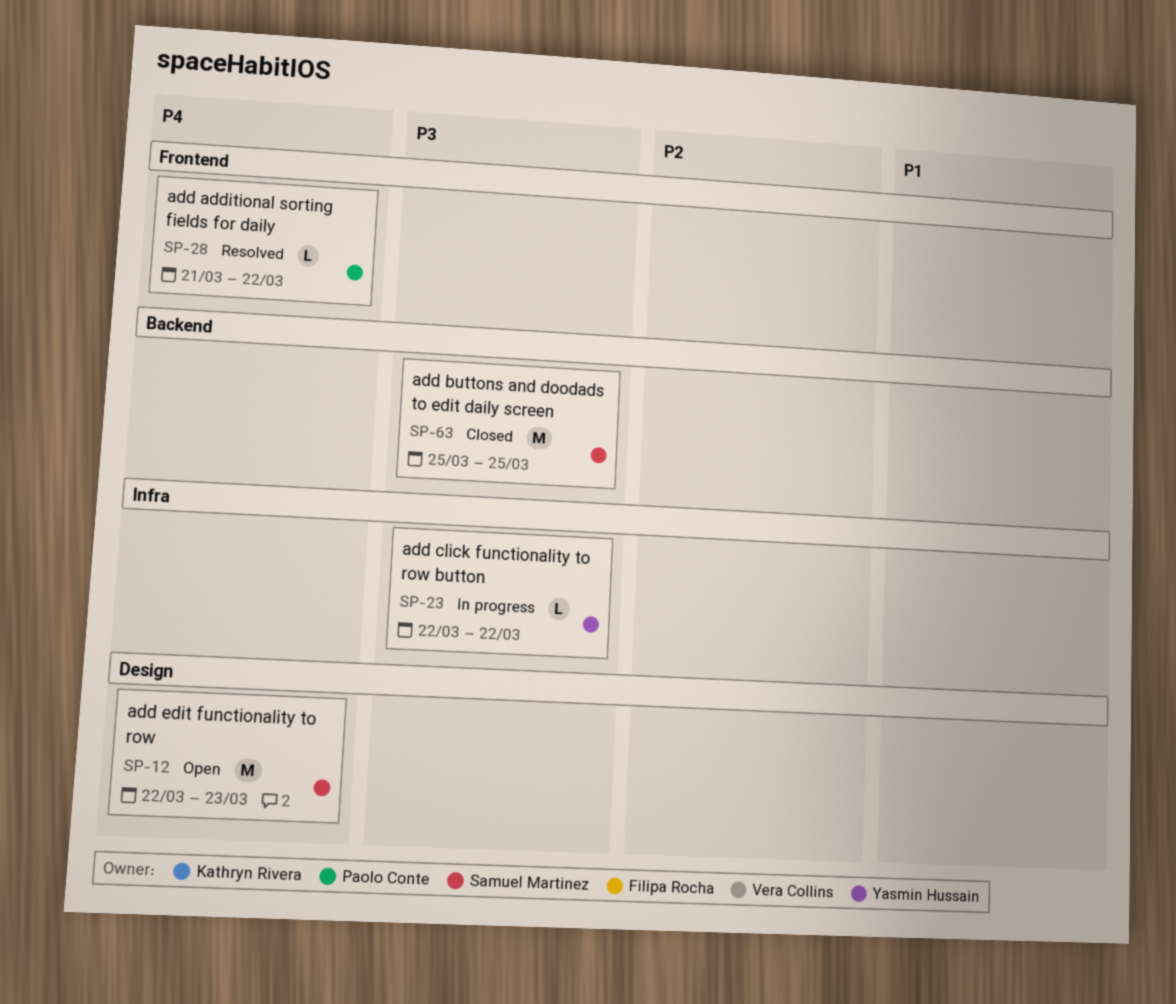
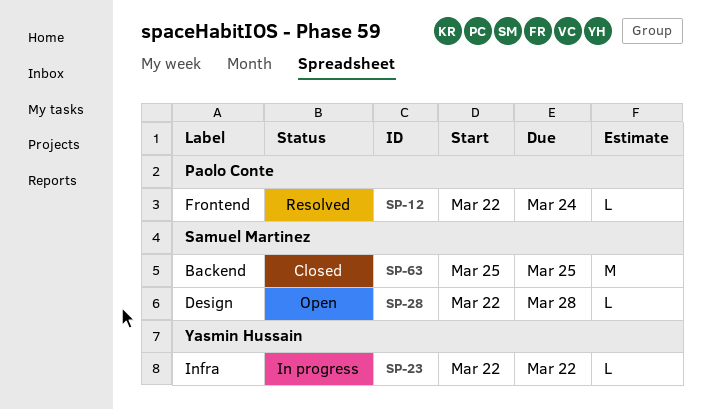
SP-12, status: Open -> Resolved
SP-12, owner: Samuel Martinez -> Paolo Conte
SP-12, label: Design -> Frontend
SP-12, estimate: M -> L
SP-12, due: Mar 23 -> Mar 24
SP-28, status: Resolved -> Open
SP-28, owner: Paolo Conte -> Samuel Martinez
SP-28, label: Frontend -> Design
SP-28, start: Mar 21 -> Mar 22
SP-28, due: Mar 22 -> Mar 28

